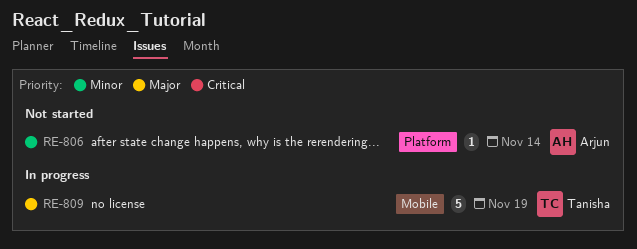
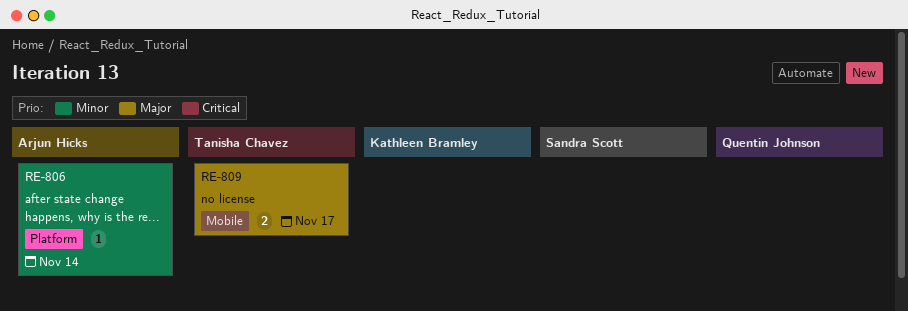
RE-809, estimate: 5 -> 2
RE-809, due: Nov 19 -> Nov 17

